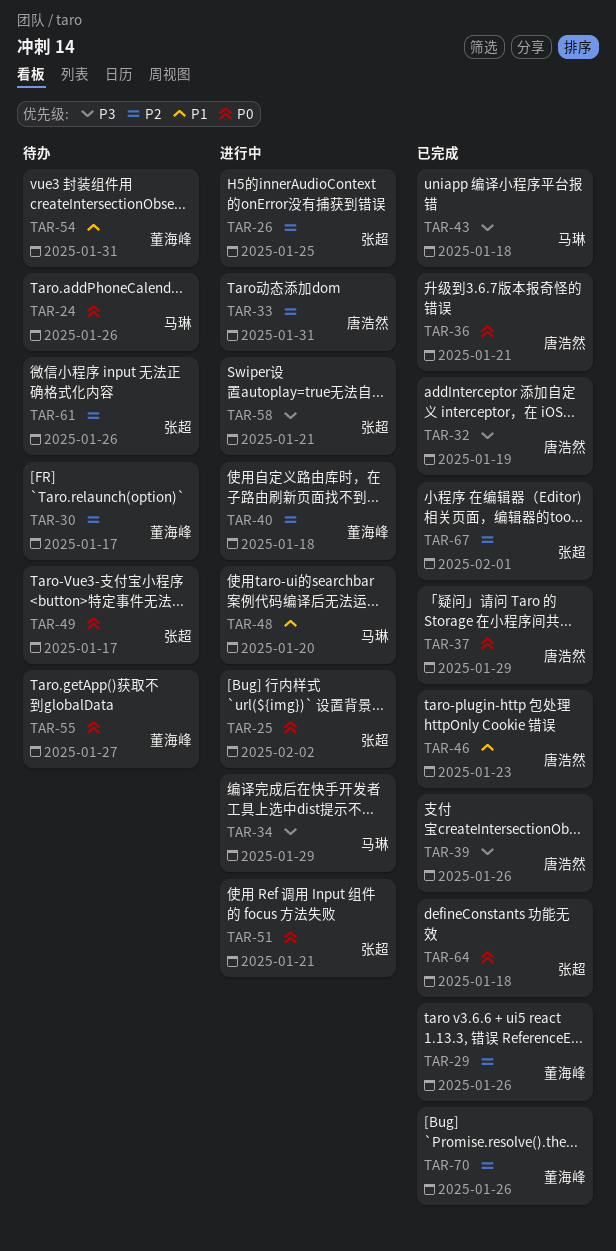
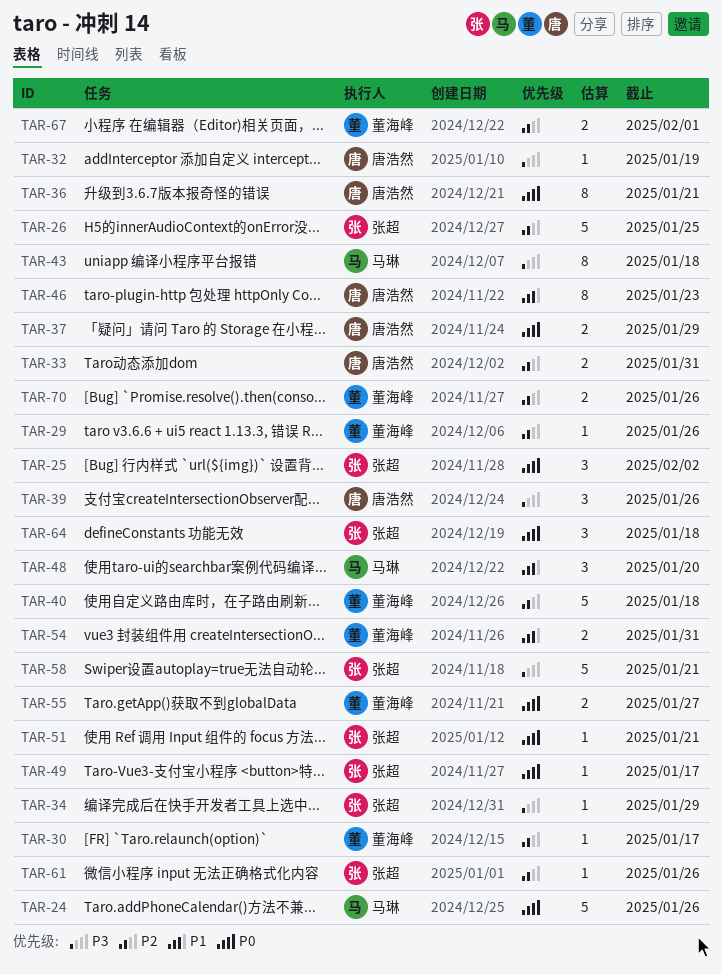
TAR-34, owner: 马琳 -> 张超
TAR-67, owner: 张超 -> 董海峰

